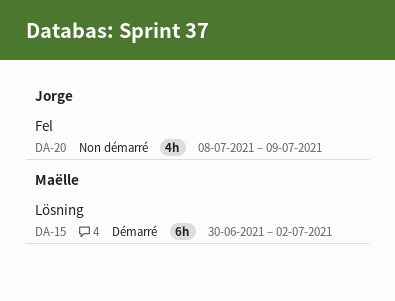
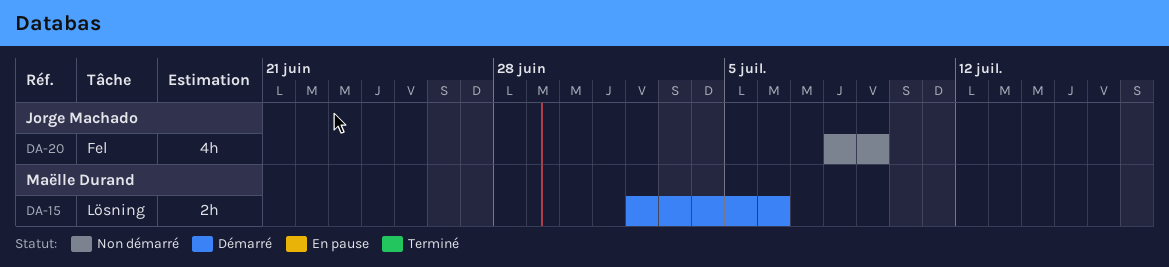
DA-15, estimate: 6h -> 2h
DA-15, start: Jun 30 -> Jul 2
DA-15, due: Jul 2 -> Jul 6

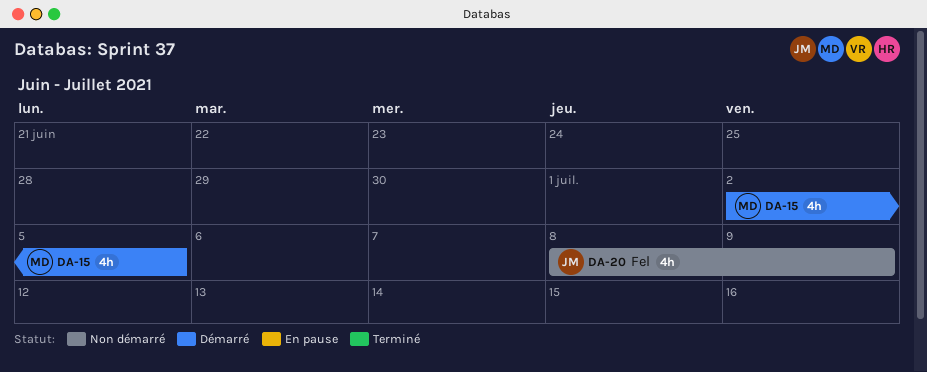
DA-15, estimate: 2h -> 4h
DA-15, due: Jul 6 -> Jul 5

